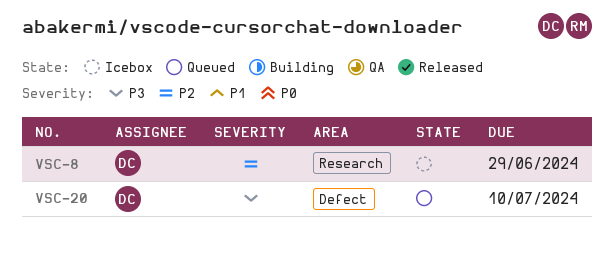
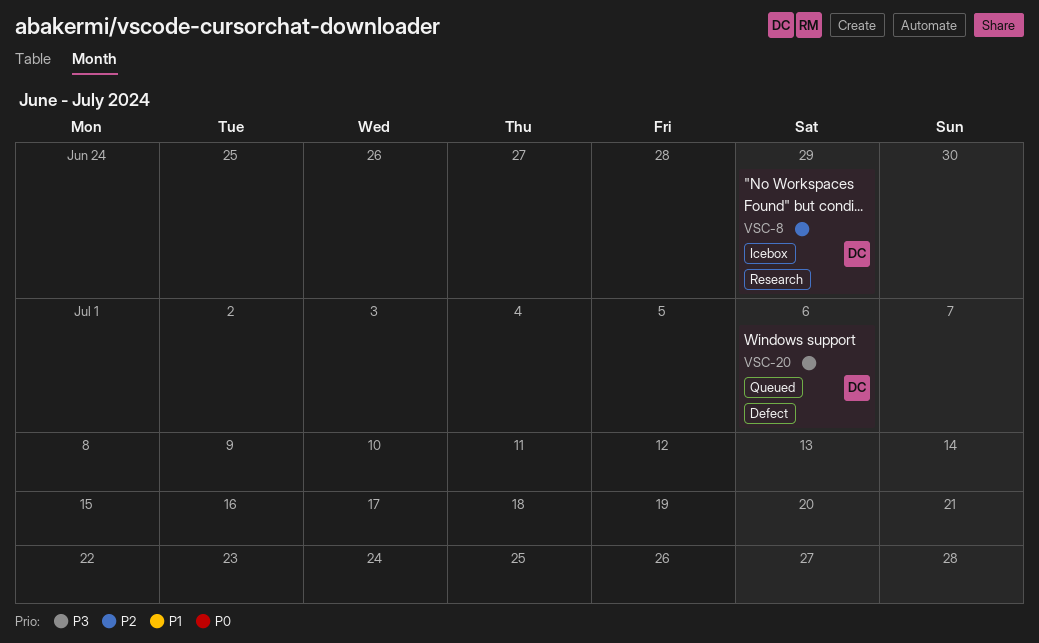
VSC-20, due: Jul 10 -> Jul 6

